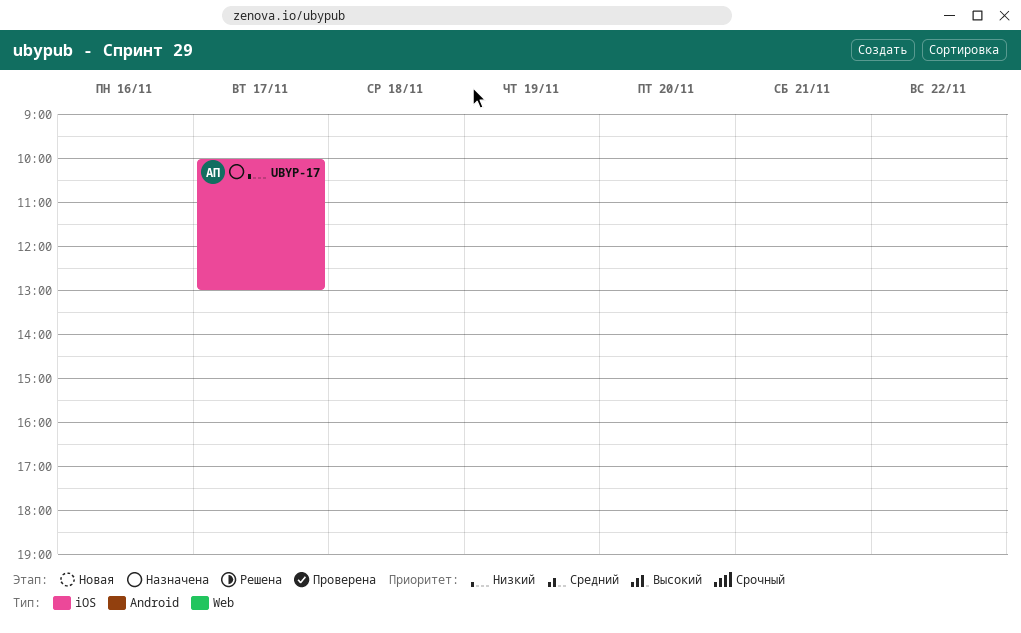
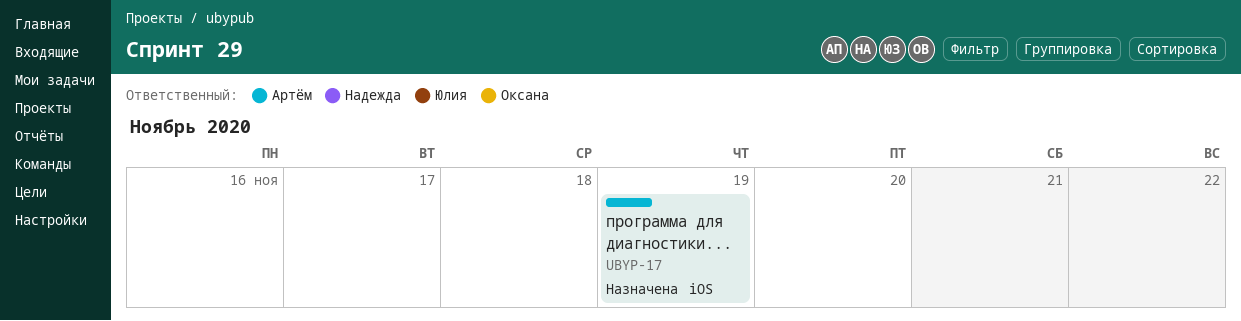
UBYP-17, day: Nov 17 -> Nov 19

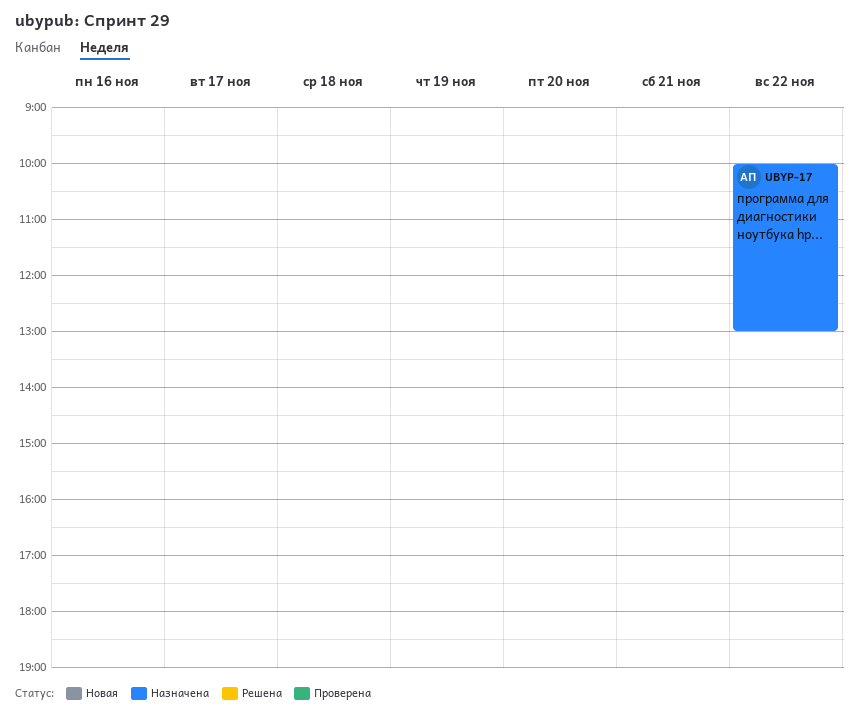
UBYP-17, day: Nov 19 -> Nov 22

